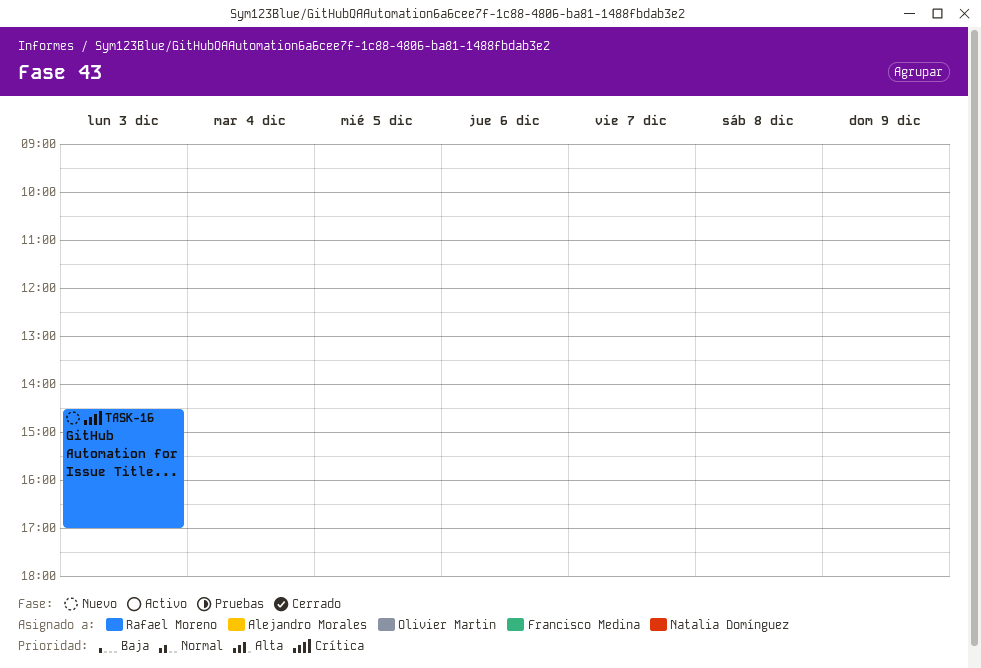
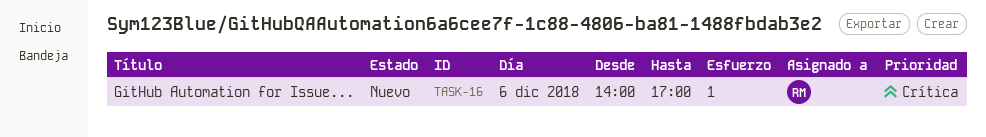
TASK-16, day: Dec 3 -> Dec 6
TASK-16, begins: 14:30 -> 14:00

